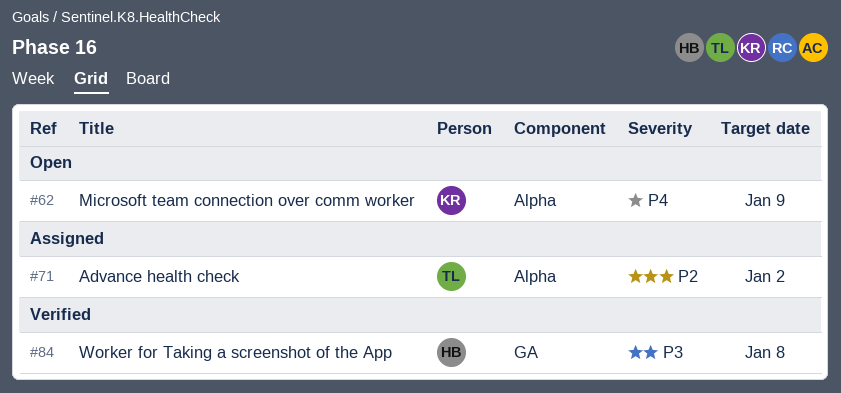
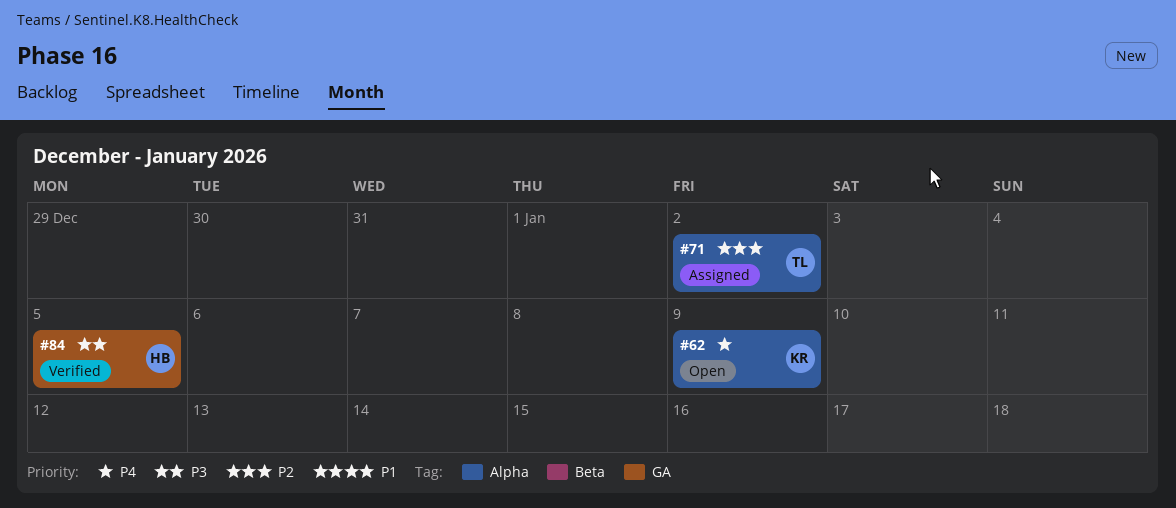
#84, due: Jan 8 -> Jan 5

